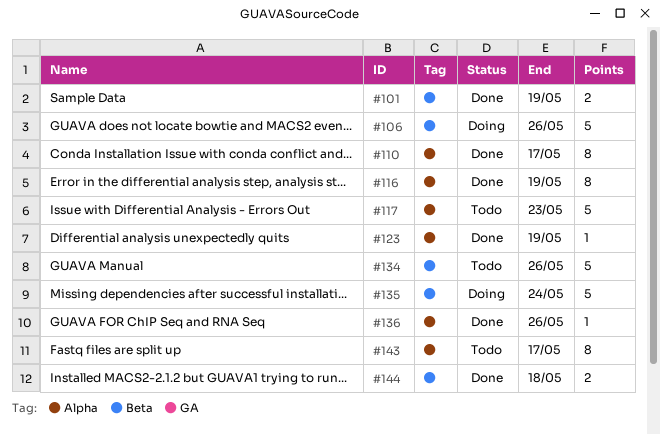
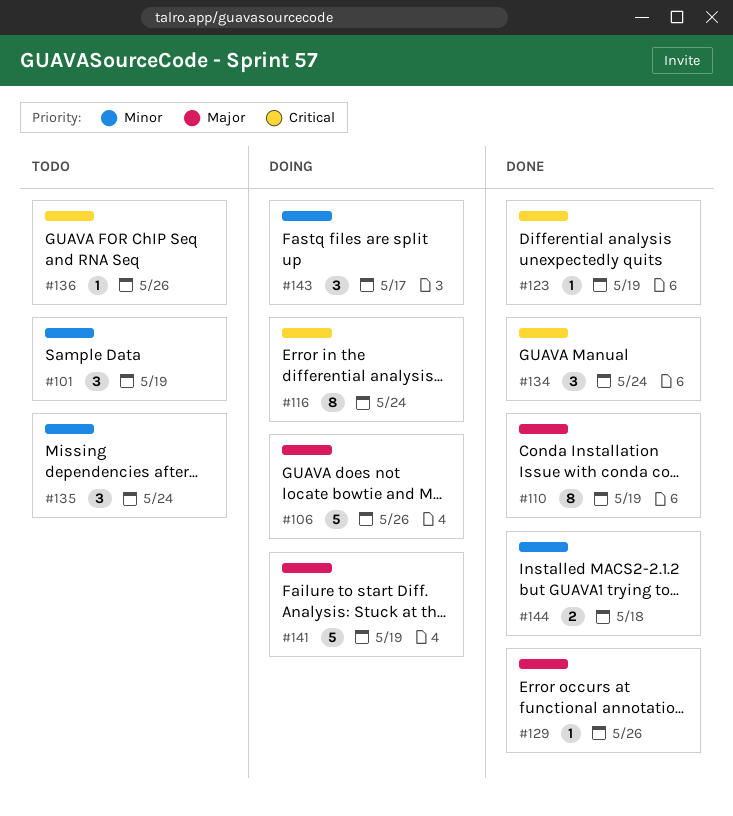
#101, status: Done -> Todo
#101, estimate: 2 -> 3
#110, due: May 17 -> May 19
#116, status: Done -> Doing
#116, due: May 19 -> May 24
#117: present -> none
#129: none -> present
#134, status: Todo -> Done
#134, estimate: 5 -> 3
#134, due: May 26 -> May 24
#135, status: Doing -> Todo
#135, estimate: 5 -> 3
#136, status: Done -> Todo
#141: none -> present
#143, status: Todo -> Doing
#143, estimate: 8 -> 3

